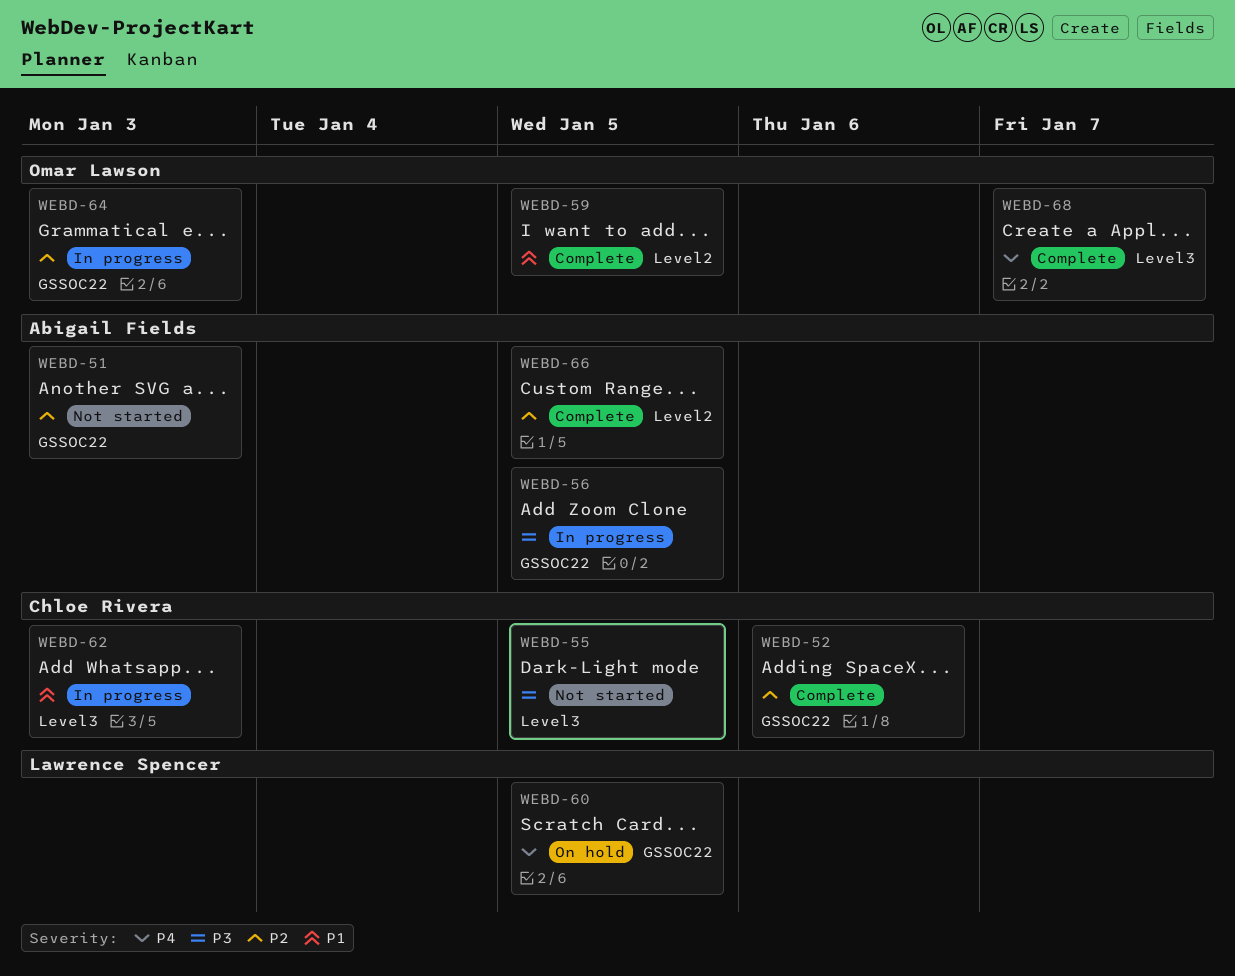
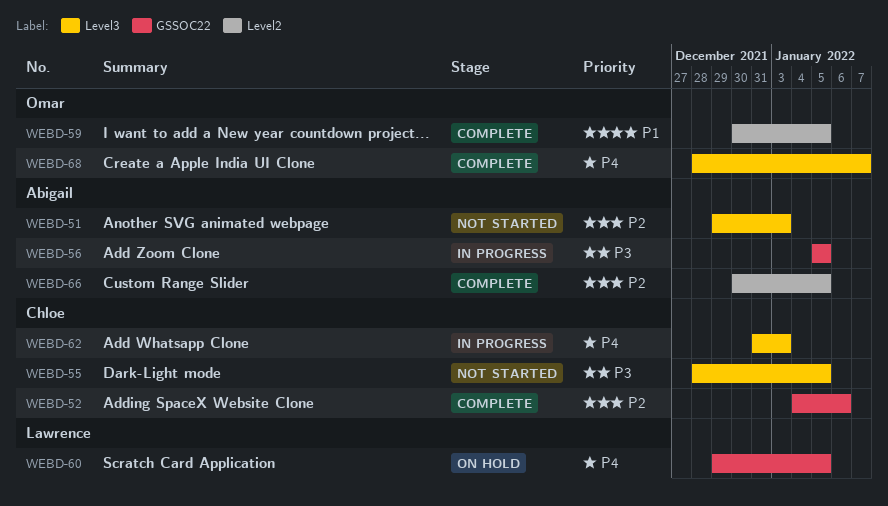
WEBD-51, label: GSSOC22 -> Level3
WEBD-62, priority: P1 -> P4
WEBD-64: present -> none

